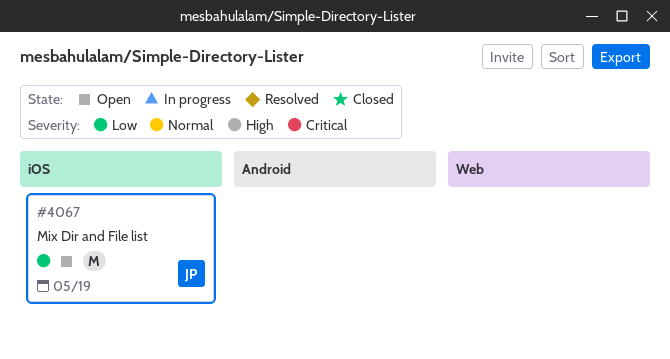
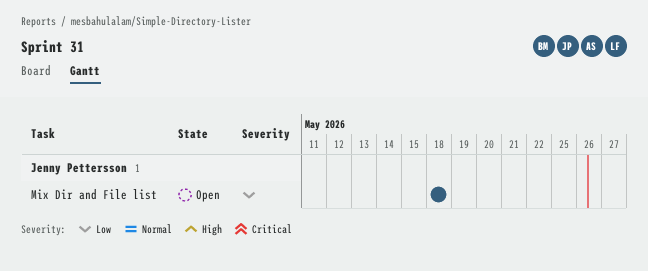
Mix Dir and File list, due: May 19 -> May 18

